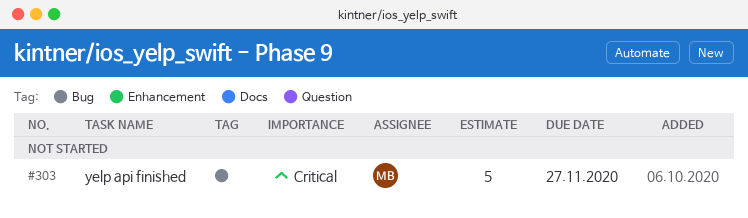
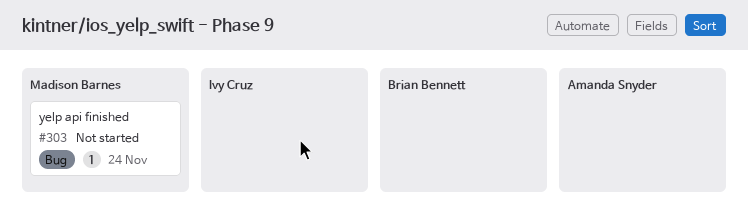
#303, estimate: 5 -> 1
#303, due: Nov 27 -> Nov 24

